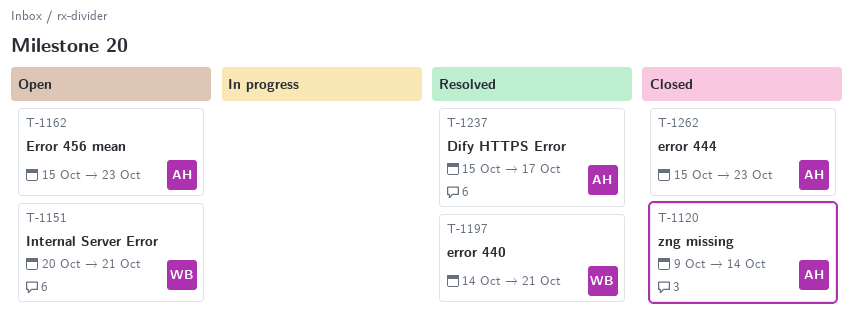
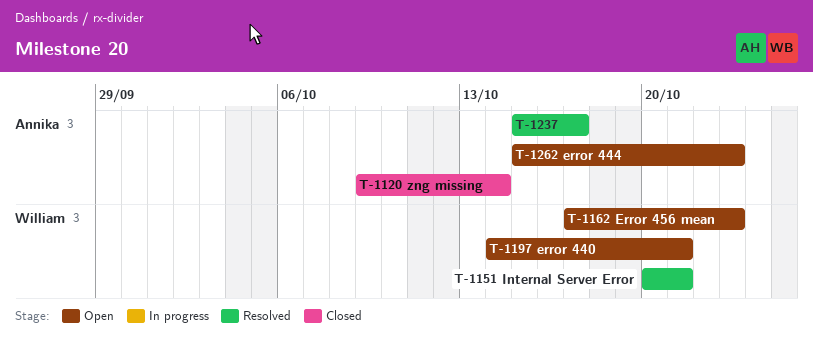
T-1151, status: Open -> Resolved
T-1162, owner: Annika -> William
T-1162, start: Oct 15 -> Oct 17
T-1197, status: Resolved -> Open
T-1262, status: Closed -> Open

